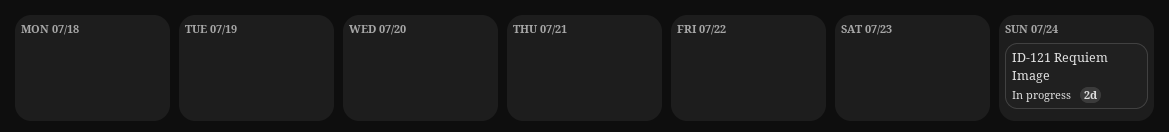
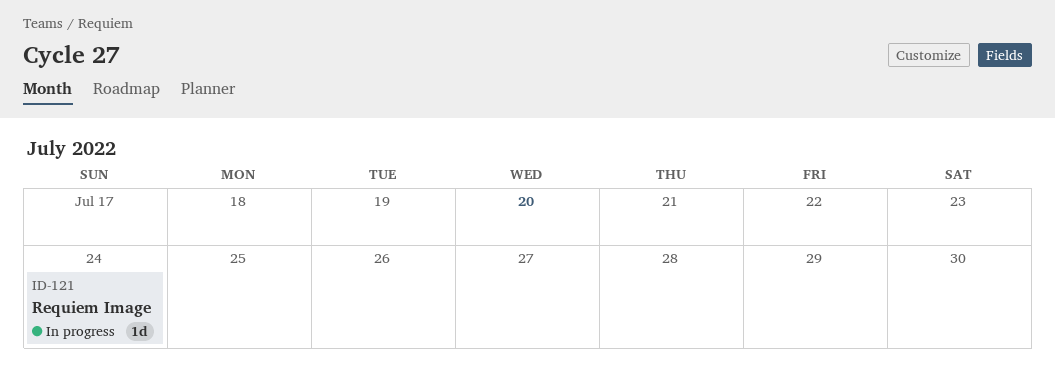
ID-121, estimate: 2d -> 1d

